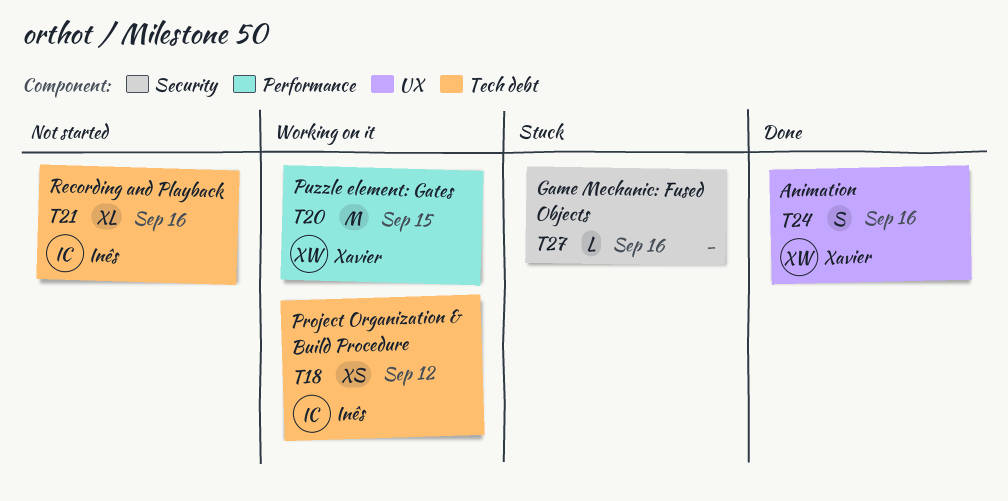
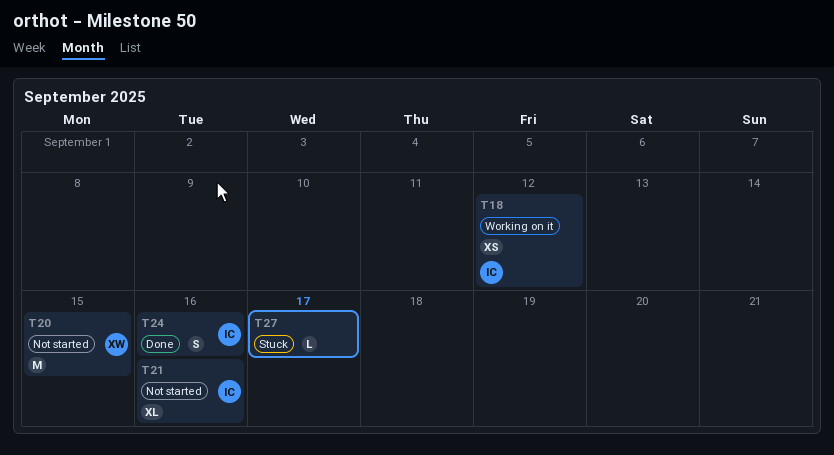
T20, status: Working on it -> Not started
T24, owner: Xavier -> Inês
T27, due: Sep 16 -> Sep 17

